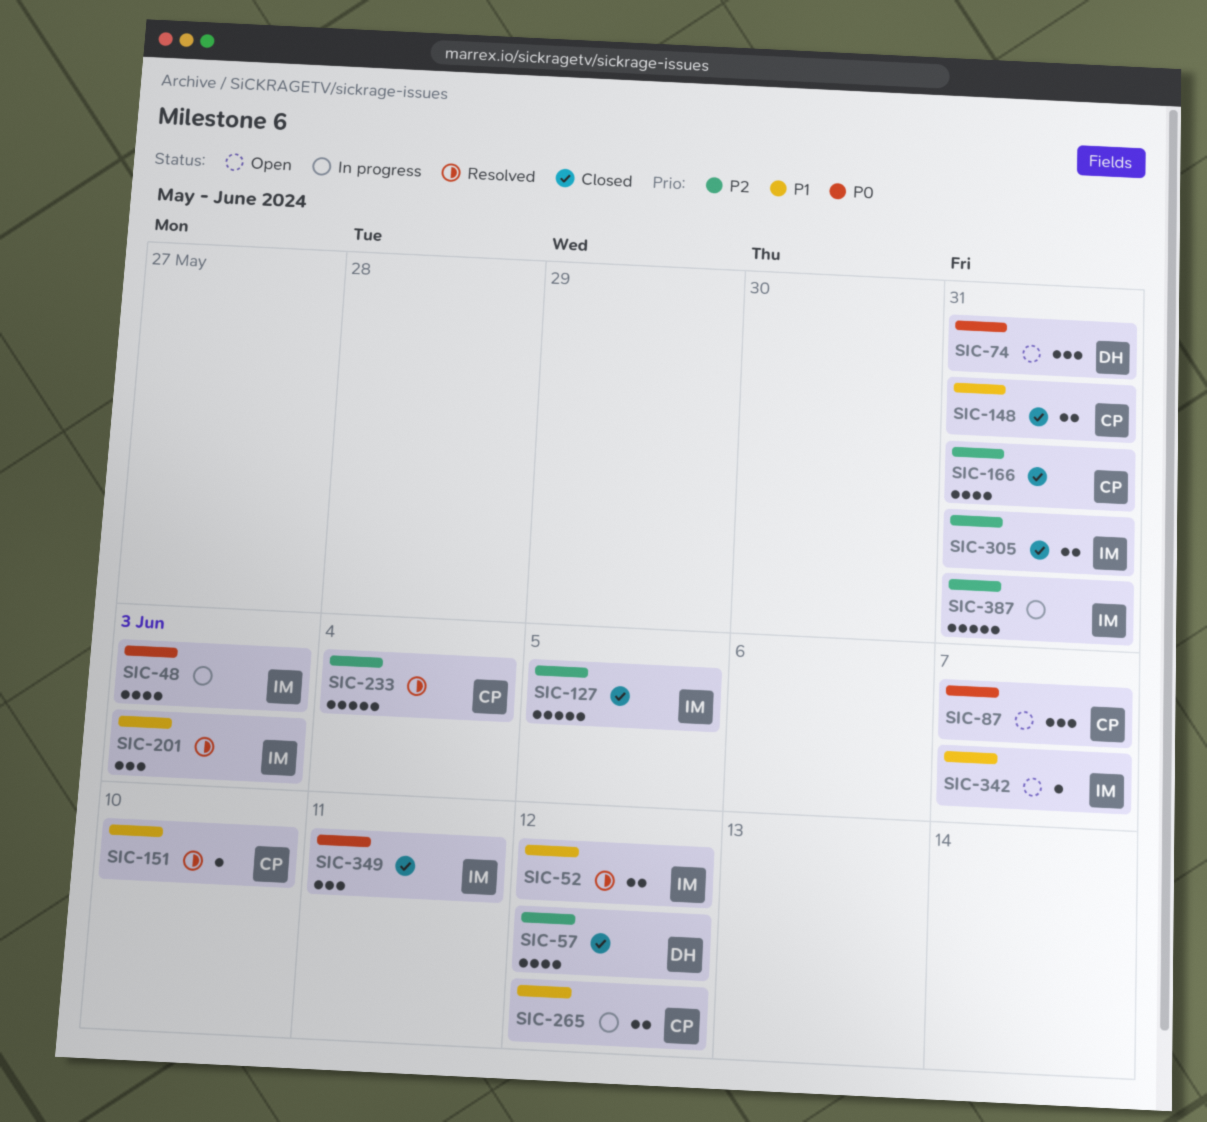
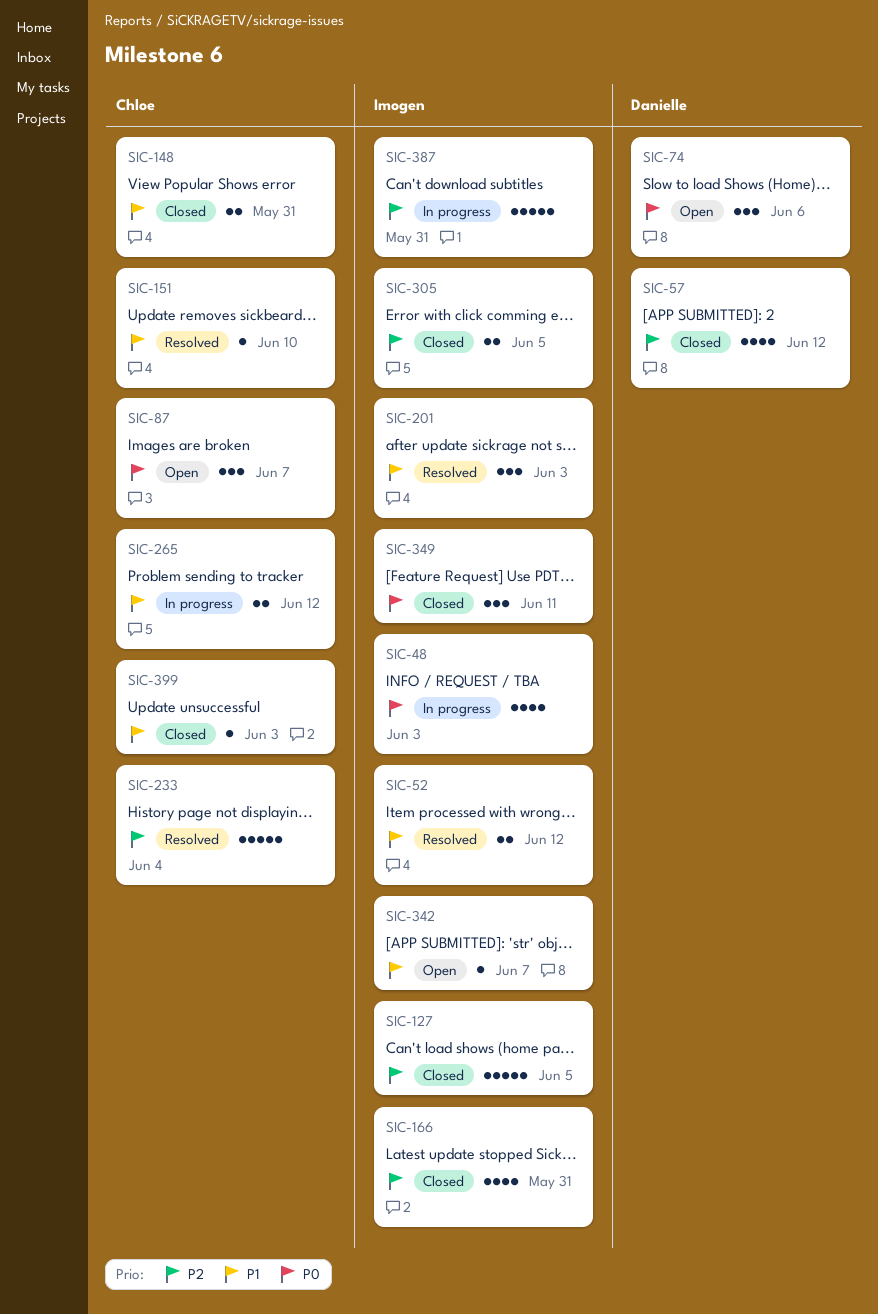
SIC-74, due: May 31 -> Jun 6
SIC-166, owner: Chloe -> Imogen
SIC-305, due: May 31 -> Jun 5
SIC-399: none -> present

